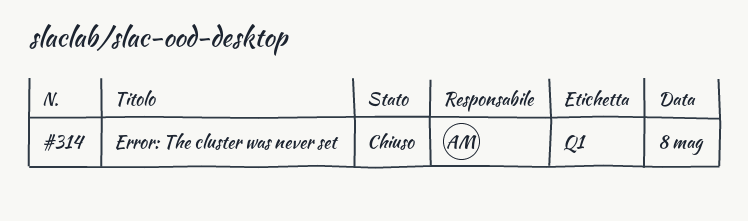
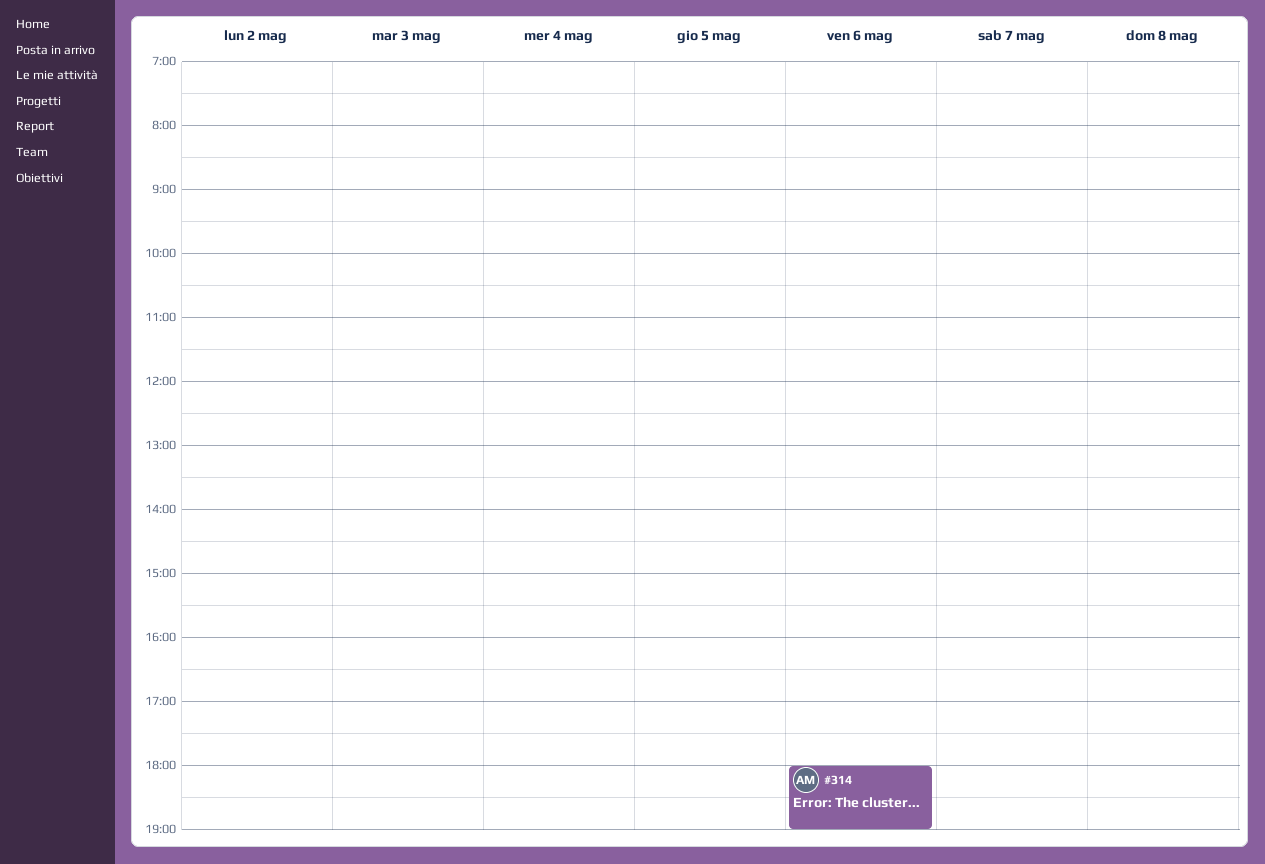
#314, day: May 8 -> May 6

